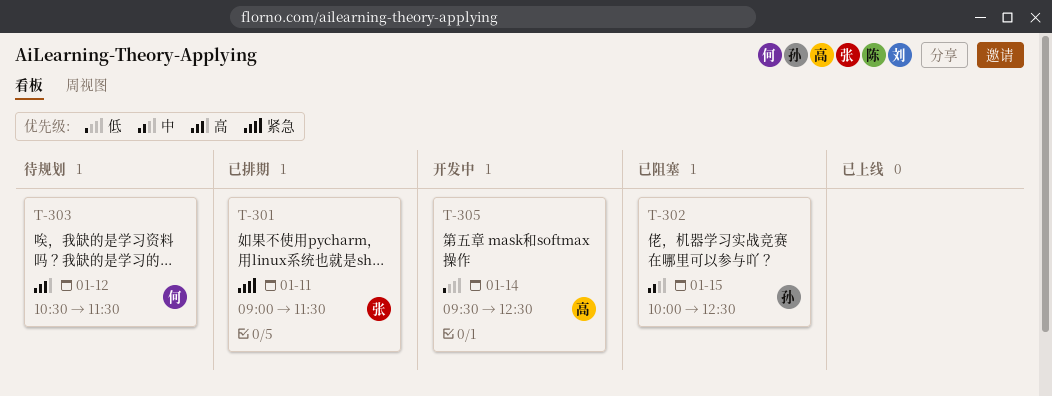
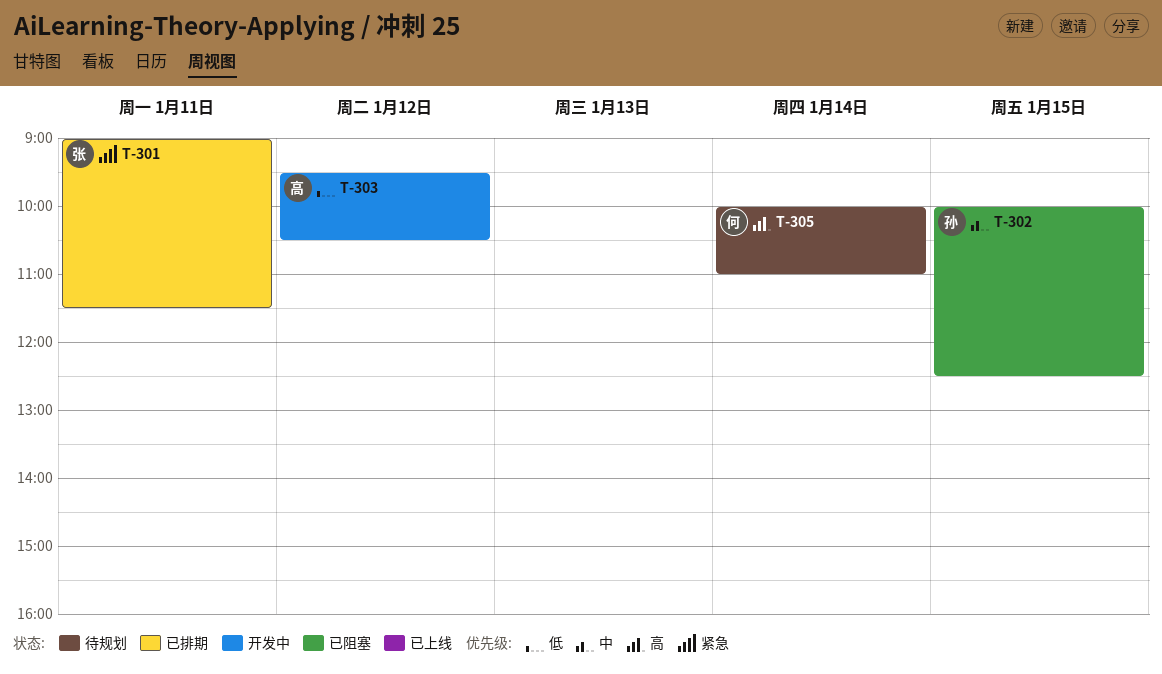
T-303, status: 待规划 -> 开发中
T-303, owner: 何 -> 高
T-303, priority: 高 -> 低
T-303, begins: 10:30 -> 09:30
T-303, ends: 11:30 -> 10:30
T-305, status: 开发中 -> 待规划
T-305, owner: 高 -> 何
T-305, priority: 低 -> 高
T-305, begins: 09:30 -> 10:00
T-305, ends: 12:30 -> 11:00

